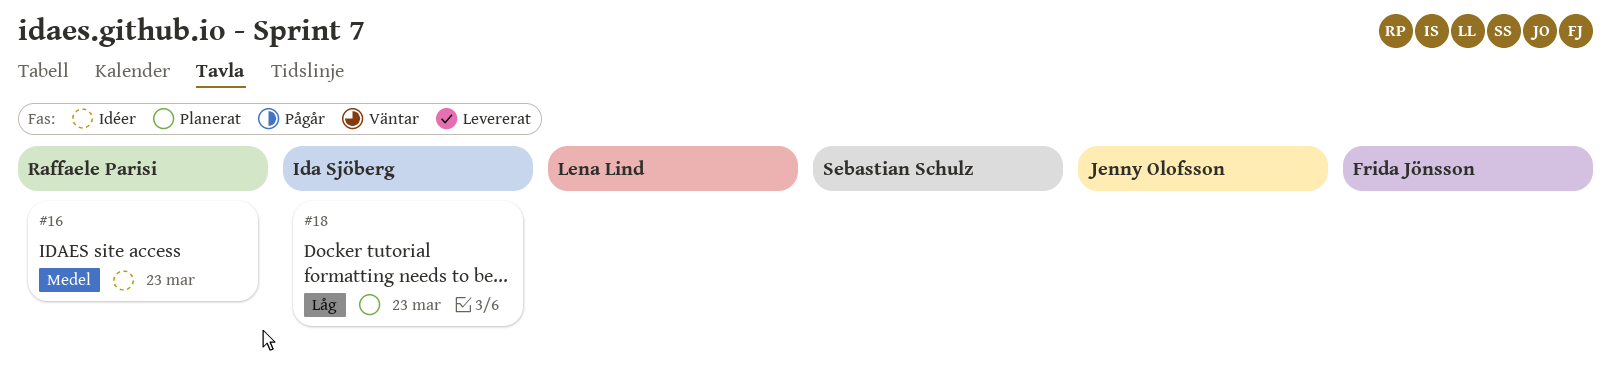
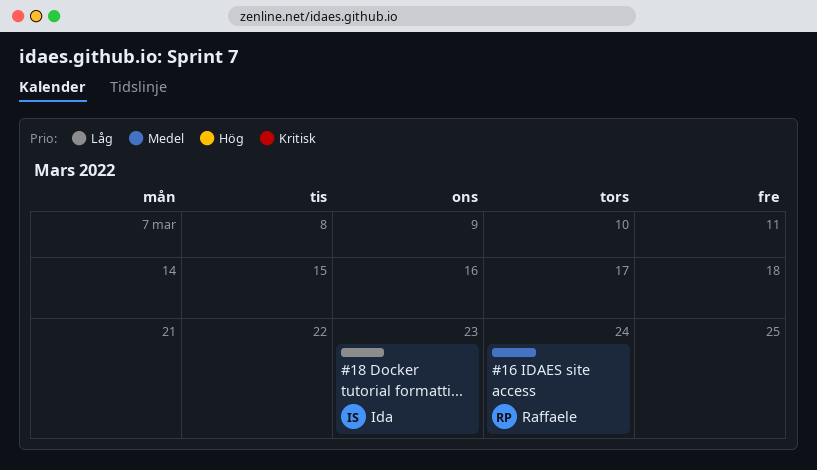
#16, due: Mar 23 -> Mar 24

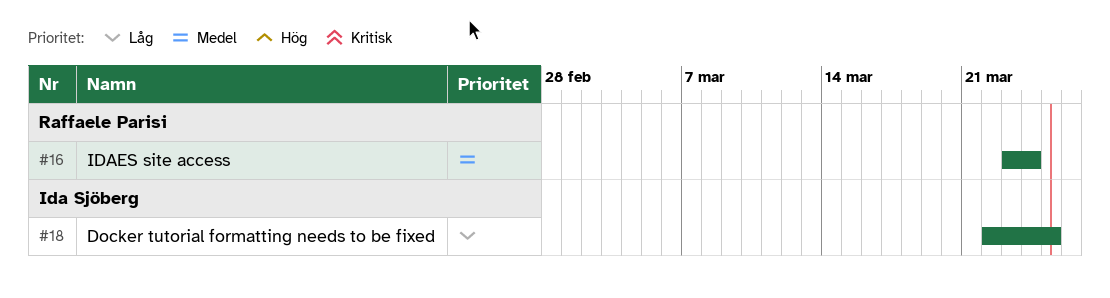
#18, due: Mar 23 -> Mar 25

